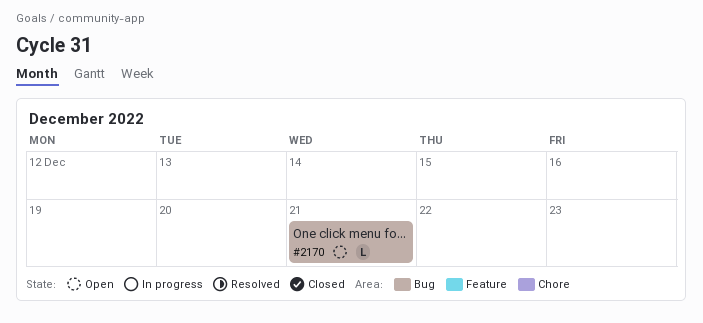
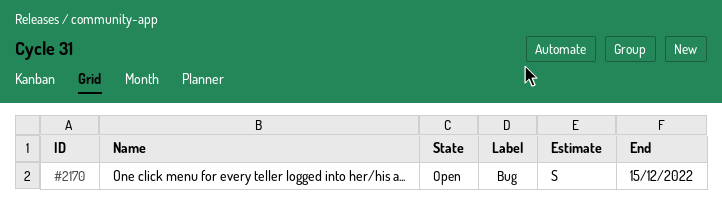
#2170, estimate: L -> S
#2170, due: Dec 21 -> Dec 15

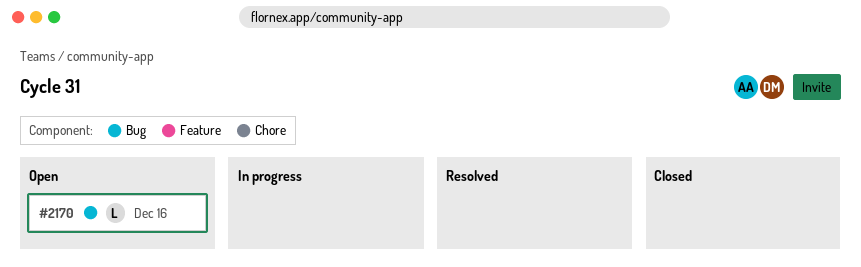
#2170, estimate: S -> L
#2170, due: Dec 15 -> Dec 16

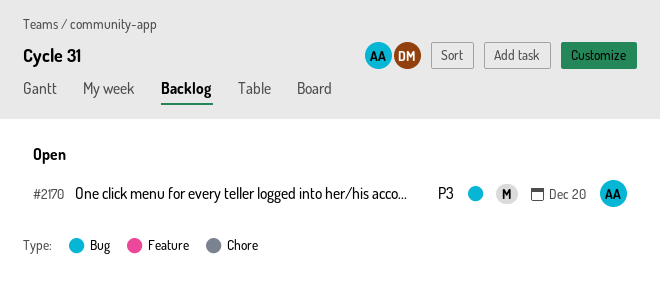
#2170, estimate: L -> M
#2170, due: Dec 16 -> Dec 20

